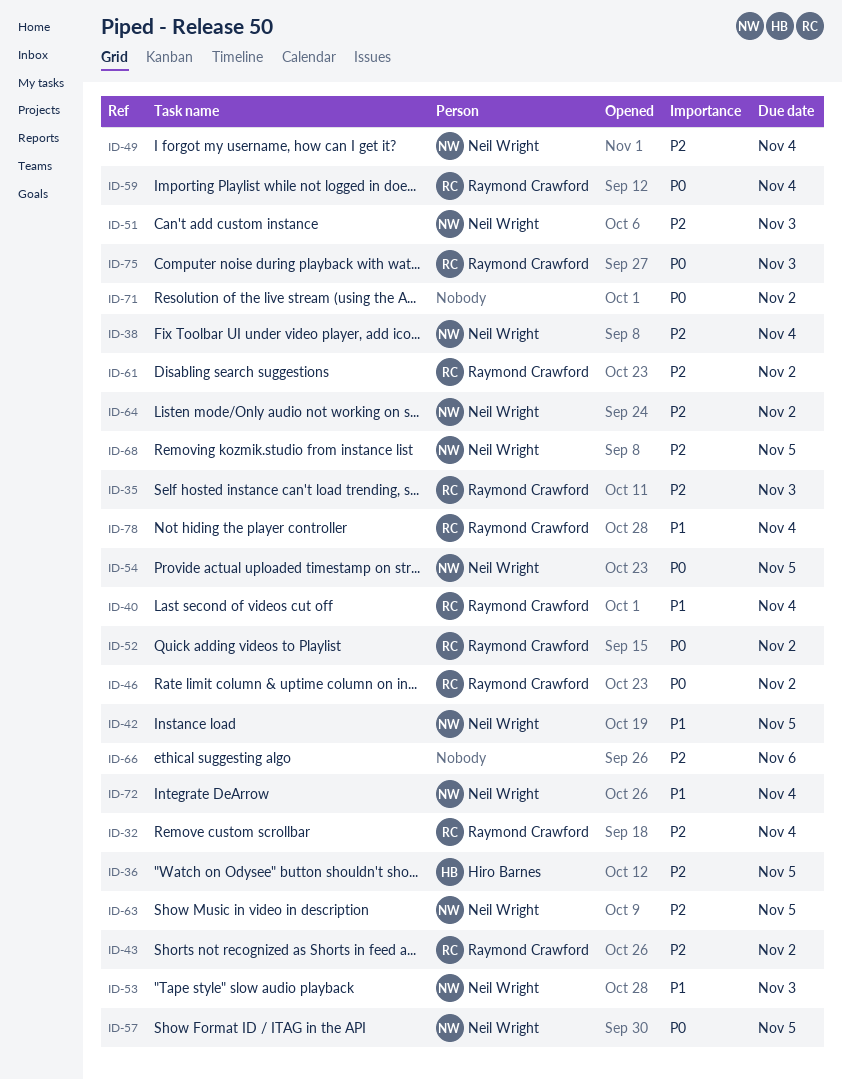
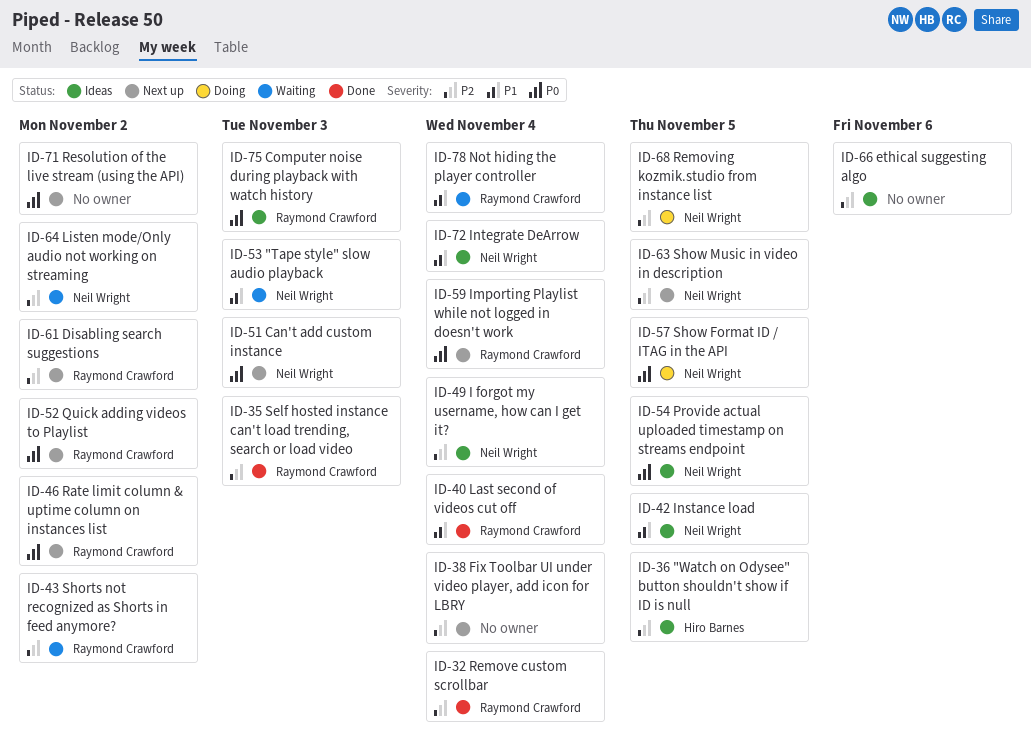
ID-38, owner: Neil Wright -> none
ID-51, priority: P2 -> P0

